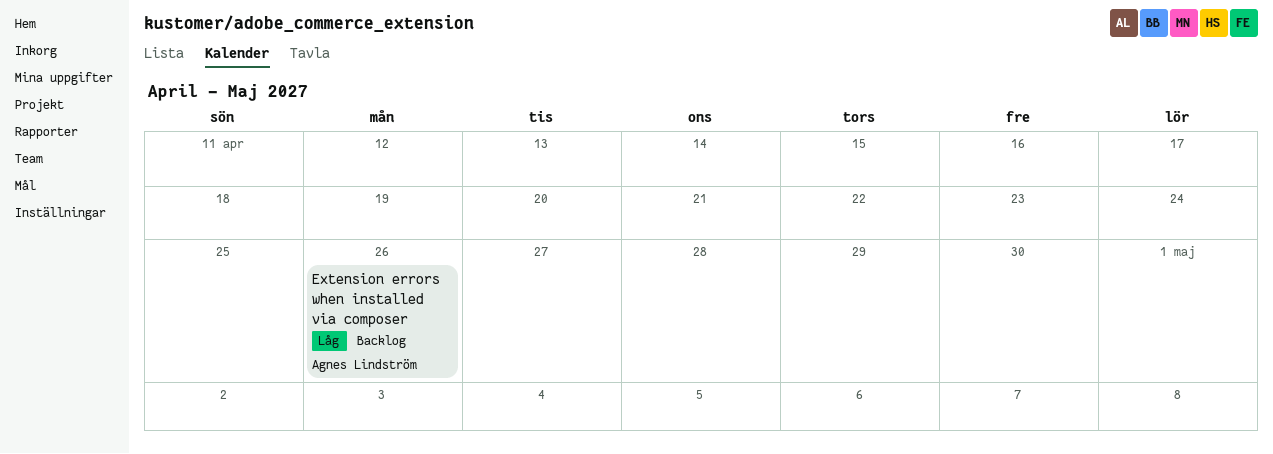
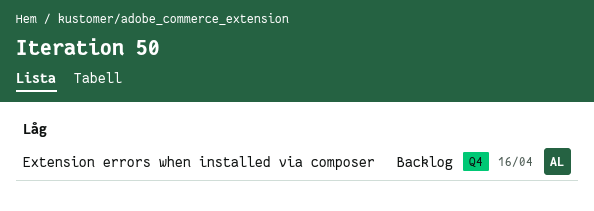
Extension errors when installed via composer, due: Apr 26 -> Apr 16

